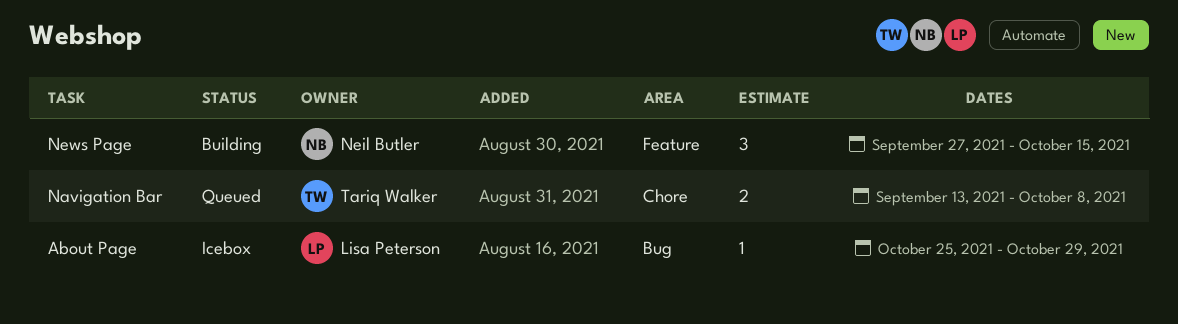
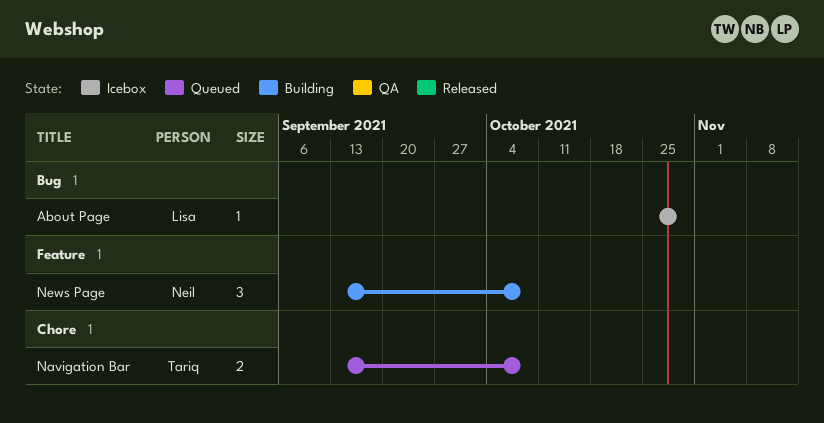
News Page, start: Sep 27 -> Sep 13
News Page, due: Oct 15 -> Oct 8

